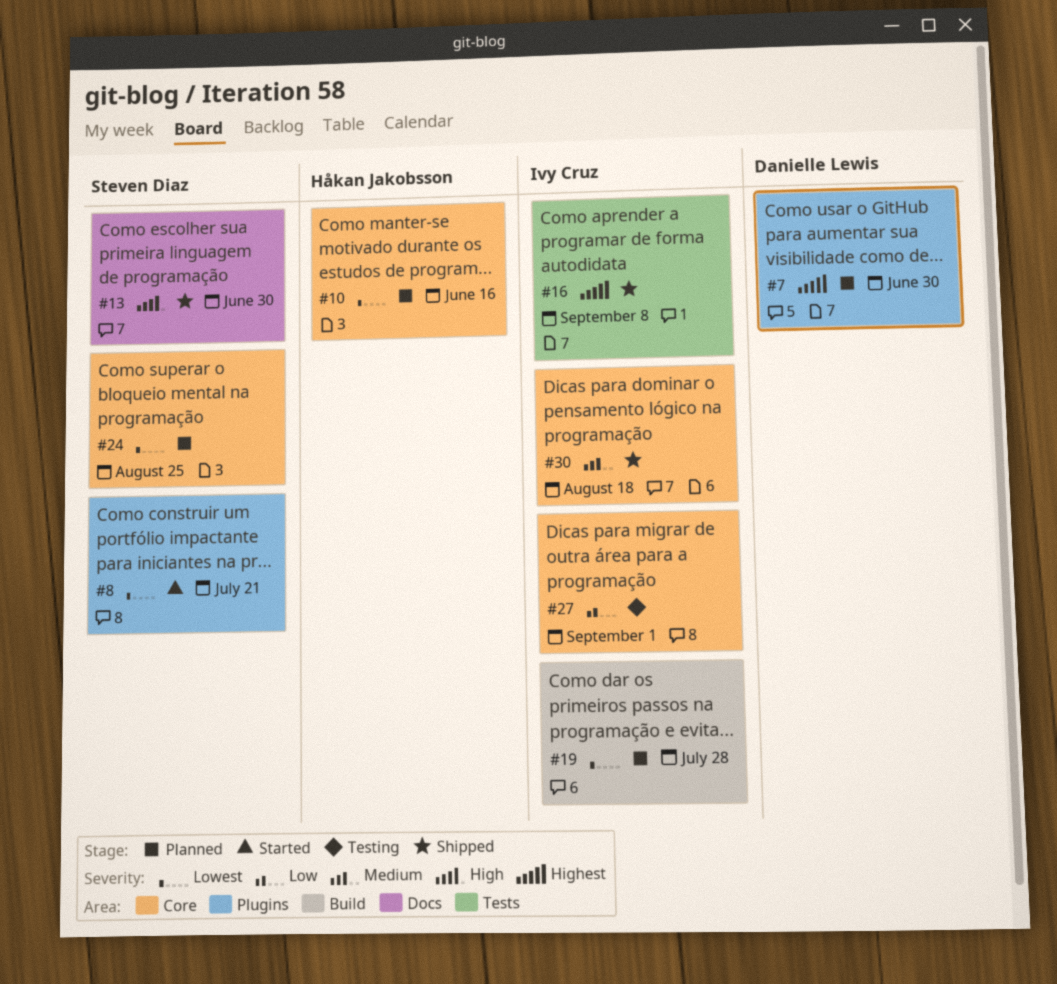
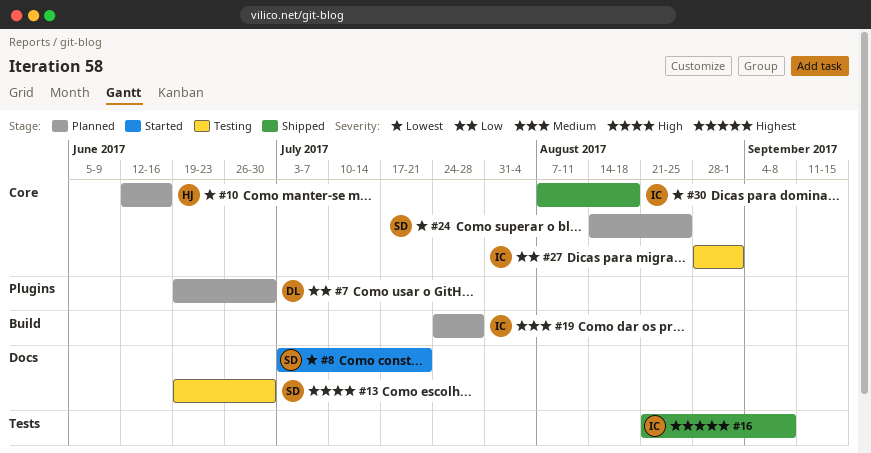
#7, priority: Highest -> Low
#8, label: Plugins -> Docs
#13, status: Shipped -> Testing
#19, priority: Lowest -> Medium
#30, priority: Medium -> Lowest

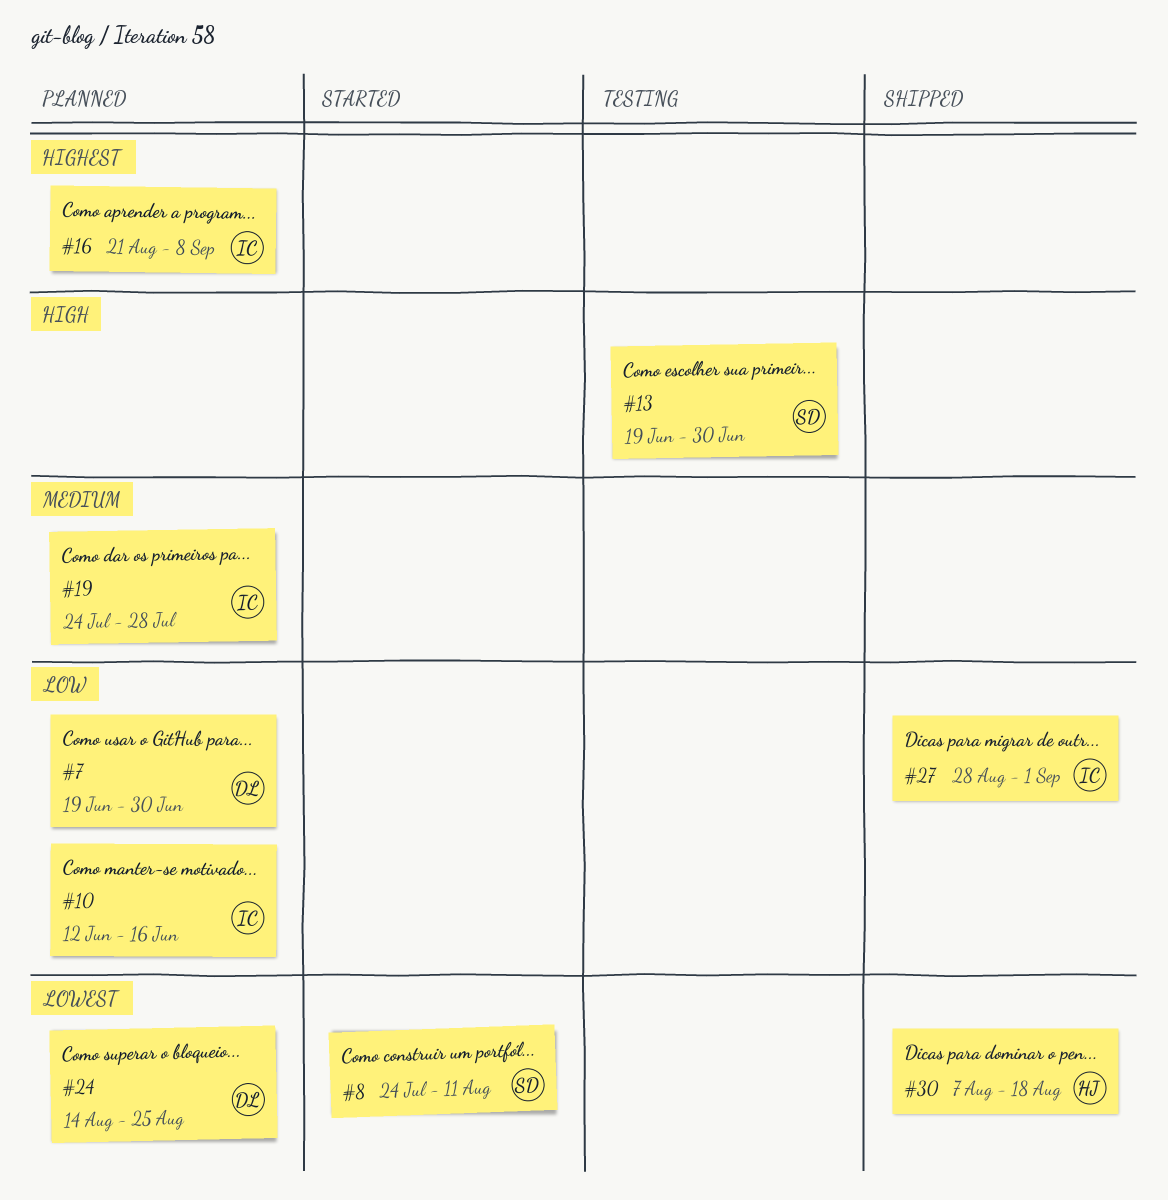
#8, start: Jul 3 -> Jul 24
#8, due: Jul 21 -> Aug 11
#10, owner: HJ -> IC
#10, priority: Lowest -> Low
#16, status: Shipped -> Planned
#24, owner: SD -> DL
#27, status: Testing -> Shipped
#30, owner: IC -> HJ

